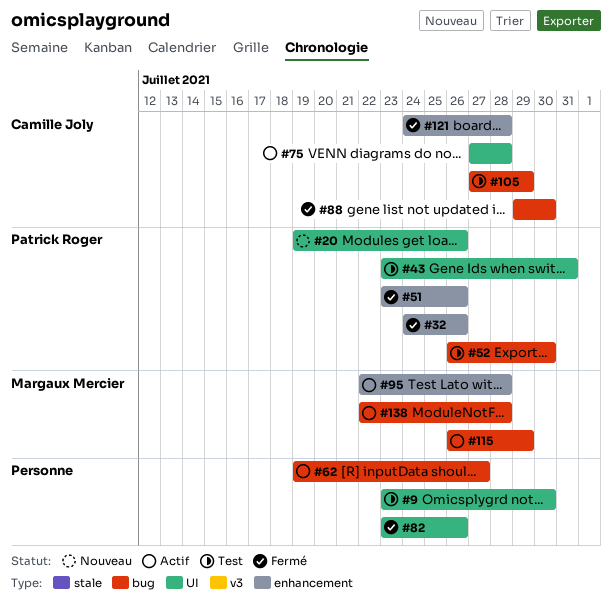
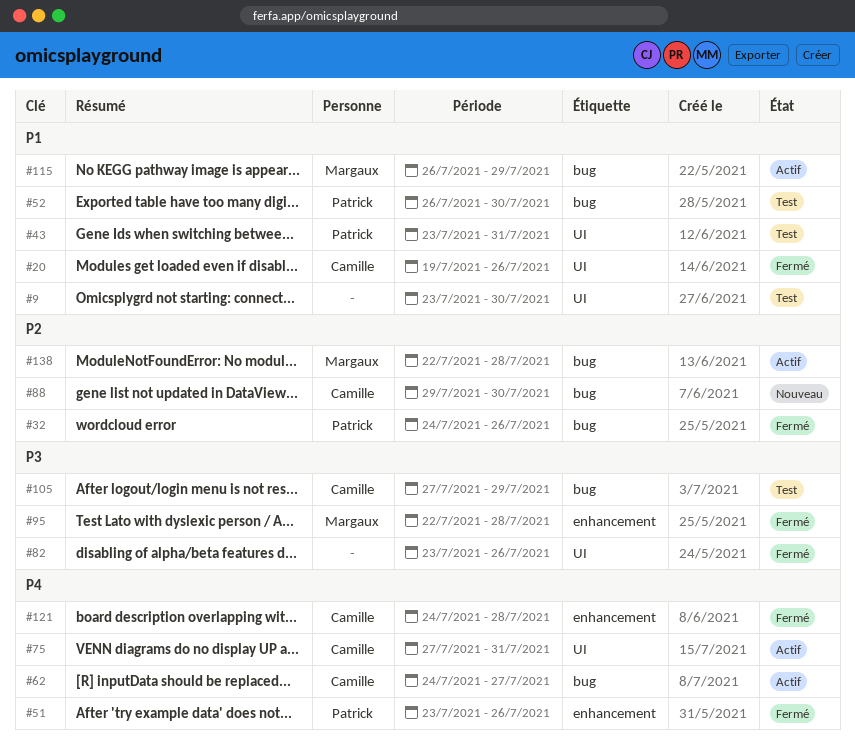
#20, status: Nouveau -> Fermé
#20, owner: Patrick Roger -> Camille Joly
#32, label: enhancement -> bug
#62, owner: none -> Camille Joly
#62, start: Jul 19 -> Jul 24
#75, due: Jul 28 -> Jul 31
#88, status: Fermé -> Nouveau
#95, status: Actif -> Fermé

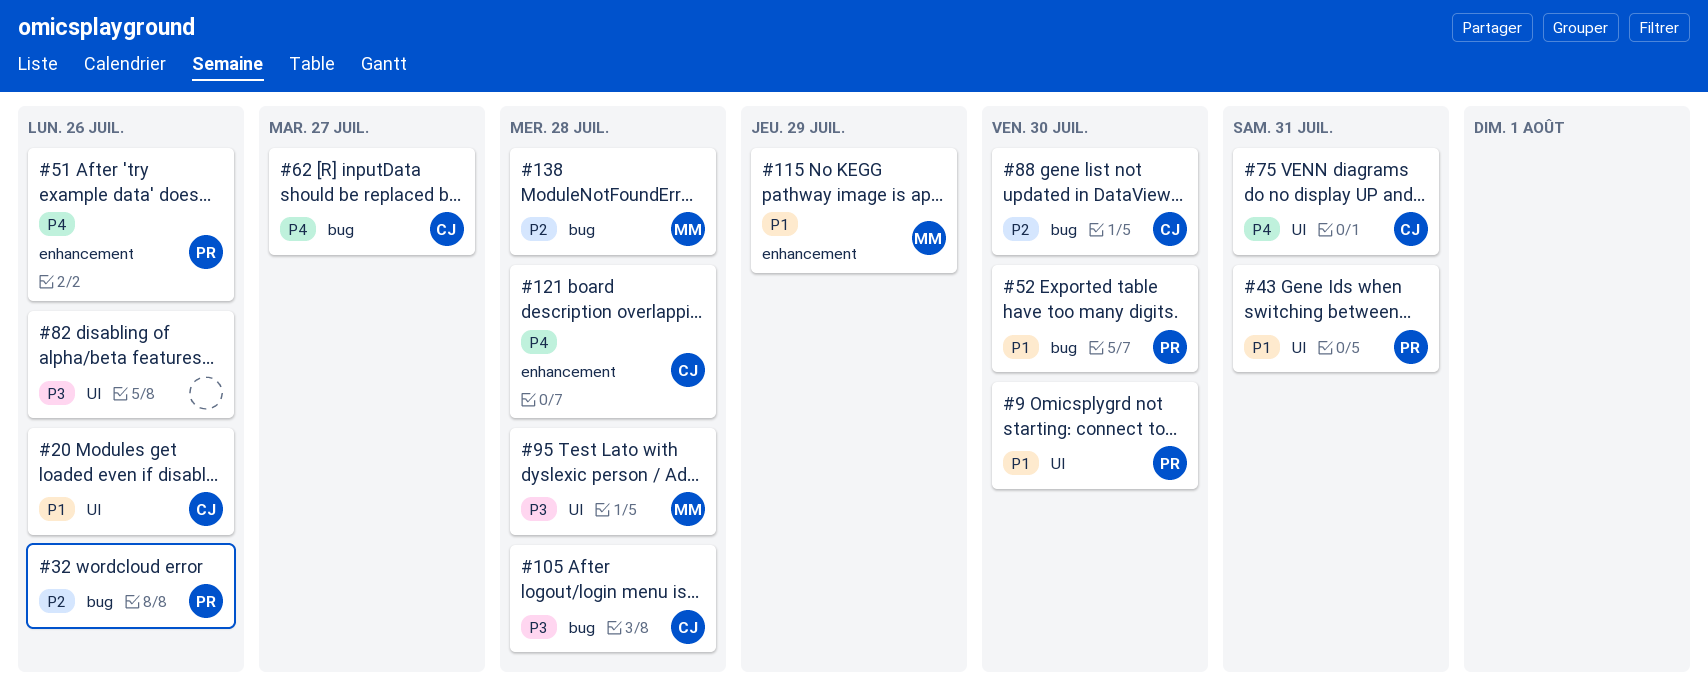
#9, owner: none -> Patrick
#95, label: enhancement -> UI
#105, due: Jul 29 -> Jul 28
#115, label: bug -> enhancement

